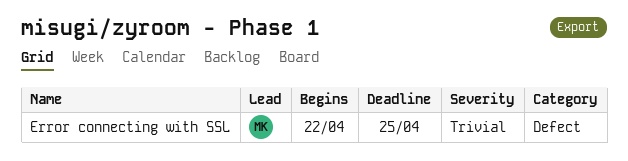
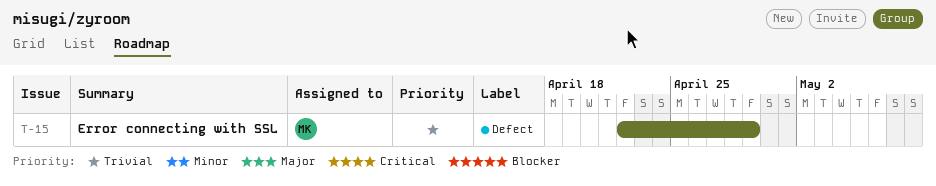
Error connecting with SSL, due: Apr 25 -> Apr 29

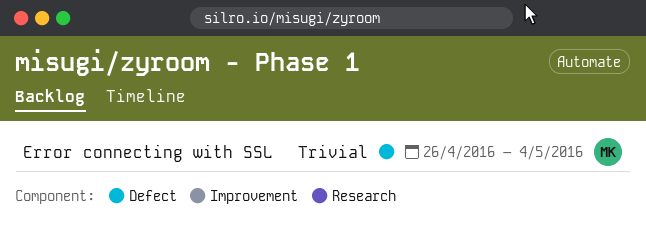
Error connecting with SSL, start: Apr 22 -> Apr 26
Error connecting with SSL, due: Apr 29 -> May 4

